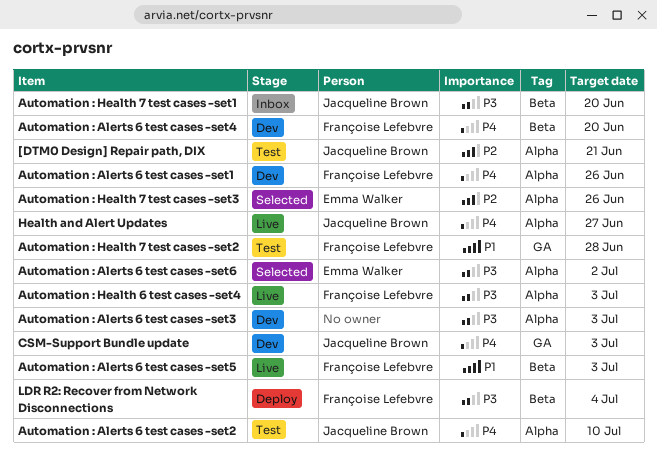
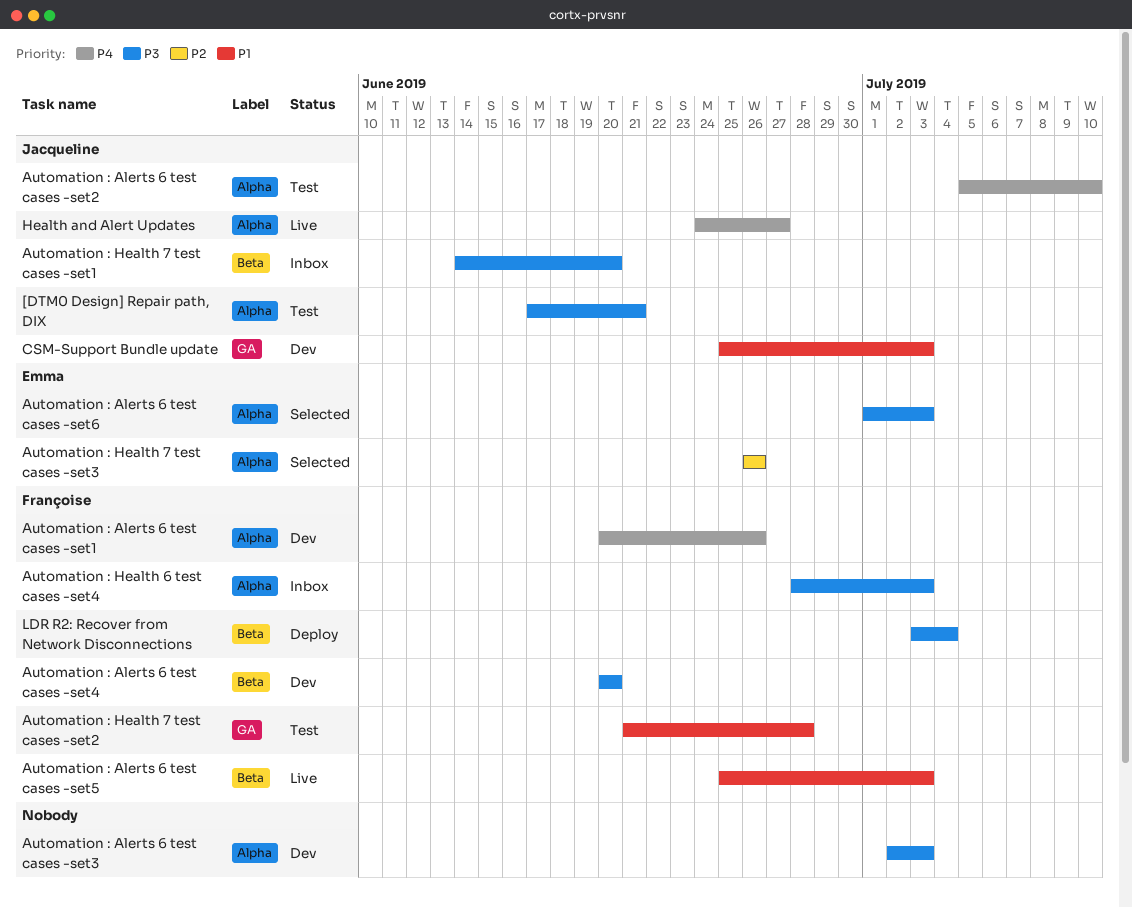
[DTM0 Design] Repair path, DIX, priority: P2 -> P3
Automation : Alerts 6 test cases -set4, priority: P4 -> P3
Automation : Alerts 6 test cases -set6, due: Jul 2 -> Jul 3
Automation : Health 6 test cases -set4, status: Live -> Inbox
CSM-Support Bundle update, priority: P4 -> P1

